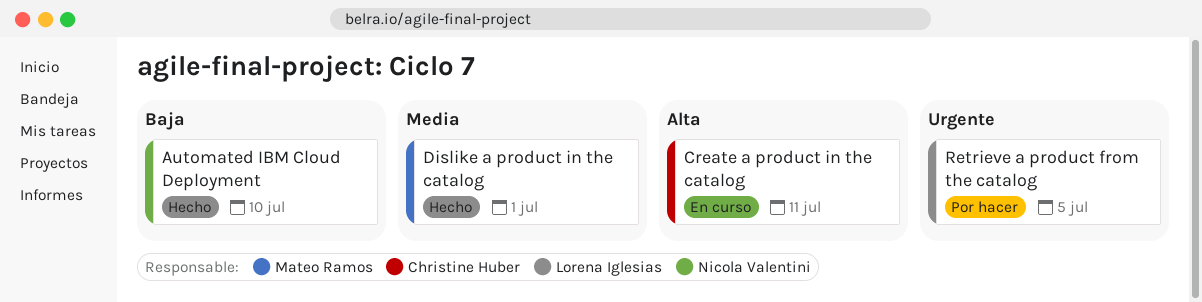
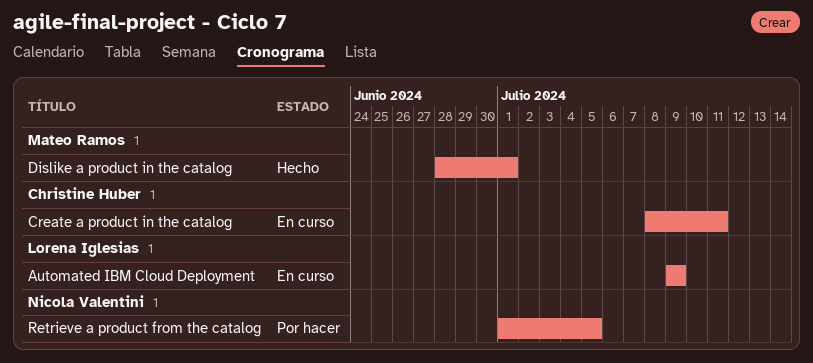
Automated IBM Cloud Deployment, status: Hecho -> En curso
Automated IBM Cloud Deployment, owner: Nicola Valentini -> Lorena Iglesias
Automated IBM Cloud Deployment, due: Jul 10 -> Jul 9
Retrieve a product from the catalog, owner: Lorena Iglesias -> Nicola Valentini

